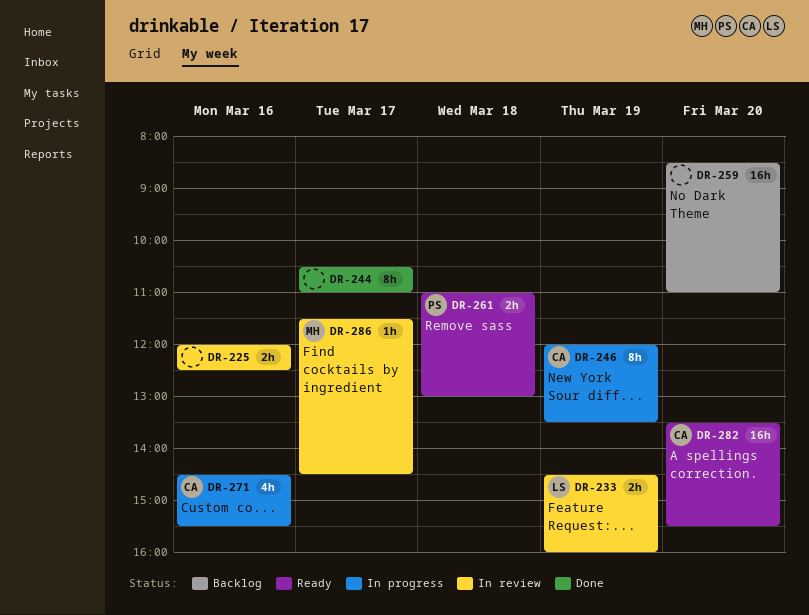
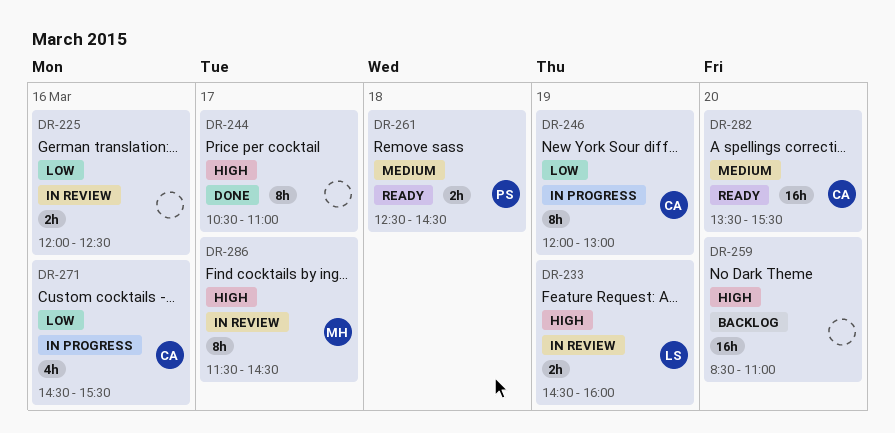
DR-246, ends: 13:30 -> 13:00
DR-261, begins: 11:00 -> 12:30
DR-261, ends: 13:00 -> 14:30
DR-286, estimate: 1h -> 8h

